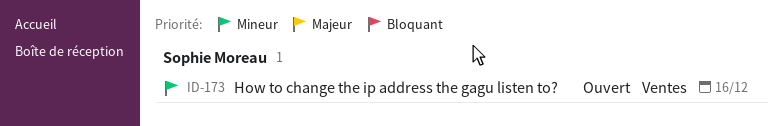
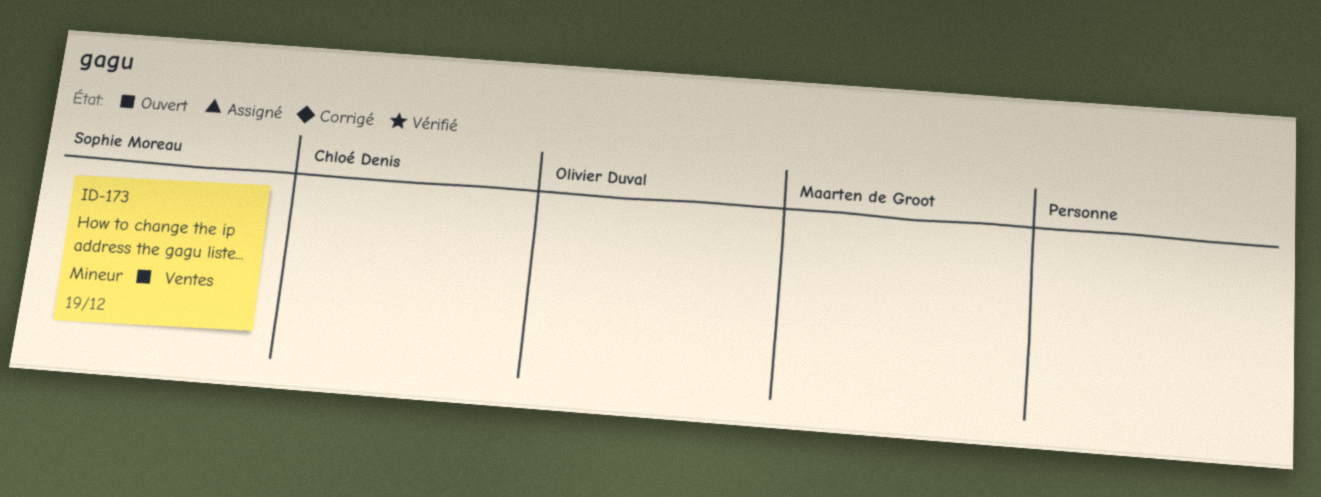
ID-173, day: Dec 16 -> Dec 19

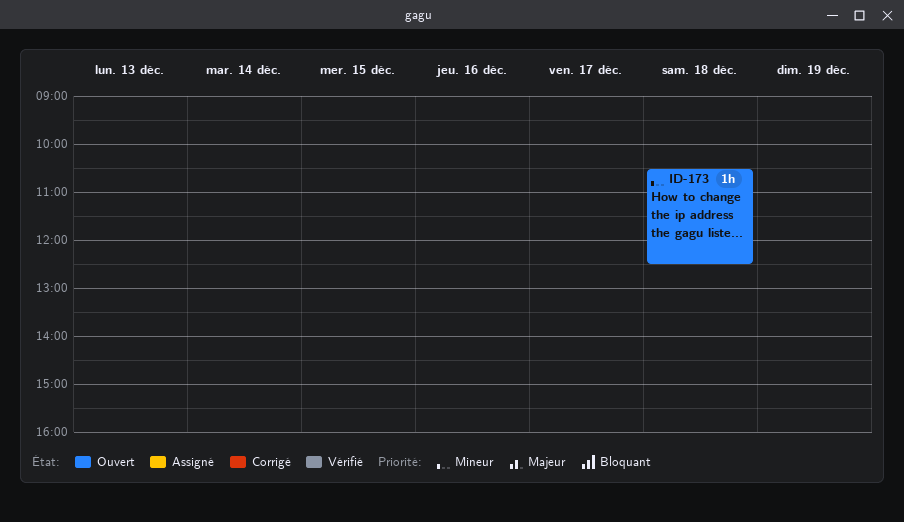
ID-173, day: Dec 19 -> Dec 18

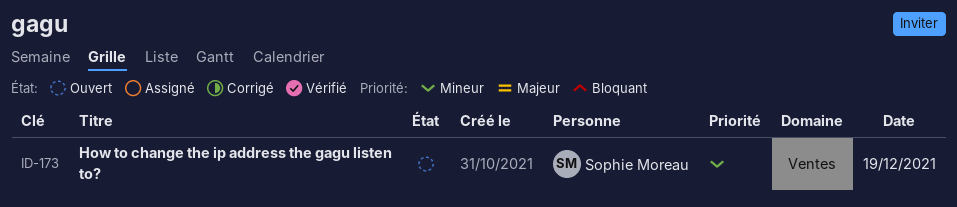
ID-173, day: Dec 18 -> Dec 19

